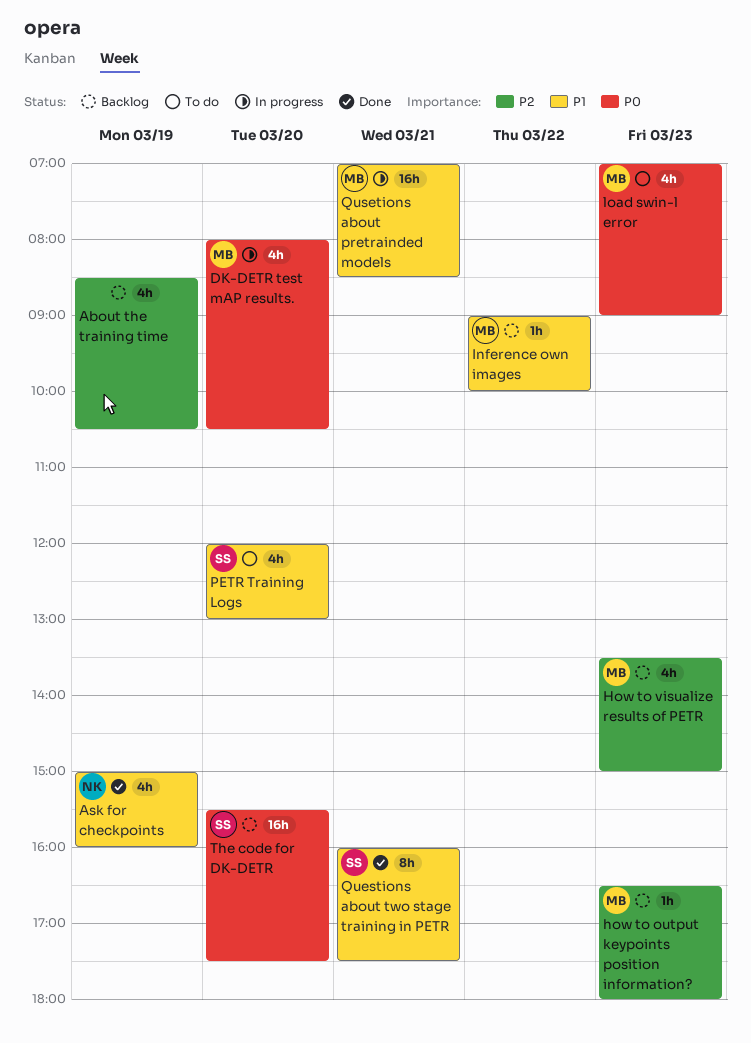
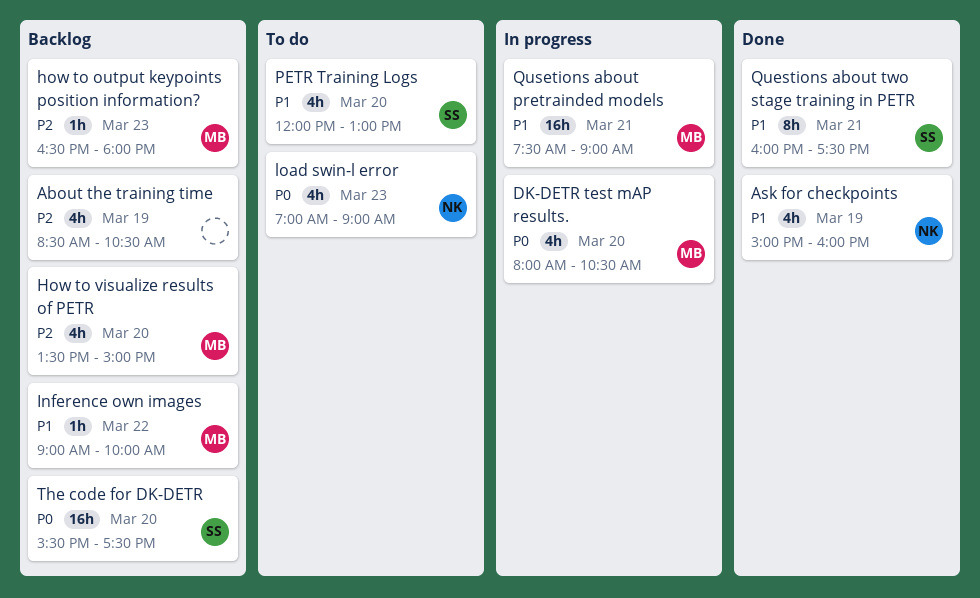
How to visualize results of PETR, day: Mar 23 -> Mar 20
load swin-l error, owner: MB -> NK
Qusetions about pretrainded models, begins: 07:00 -> 07:30
Qusetions about pretrainded models, ends: 08:30 -> 09:00

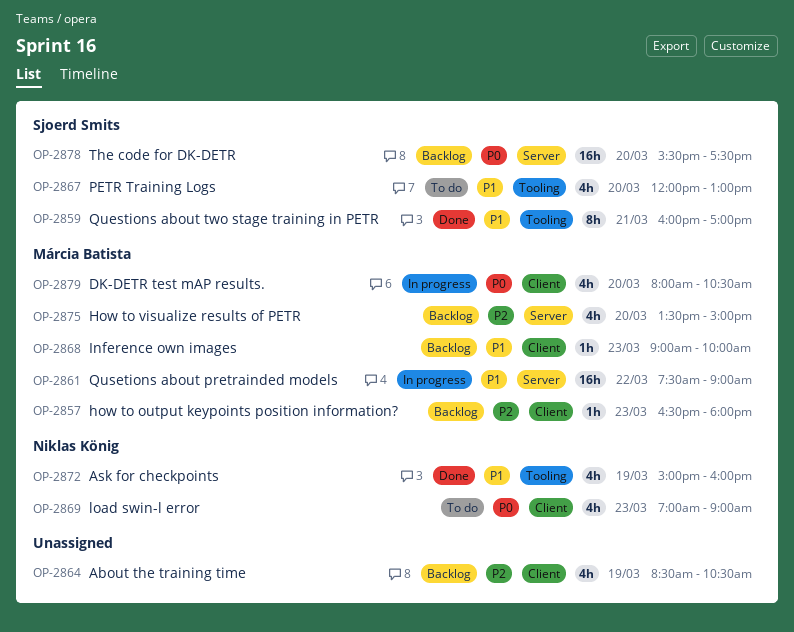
Inference own images, day: Mar 22 -> Mar 23
Questions about two stage training in PETR, ends: 17:30 -> 17:00
Qusetions about pretrainded models, day: Mar 21 -> Mar 22

